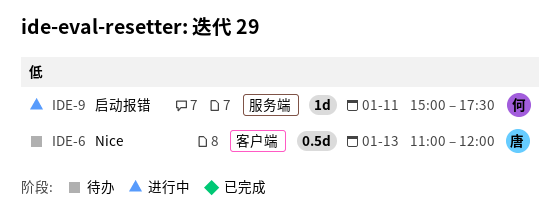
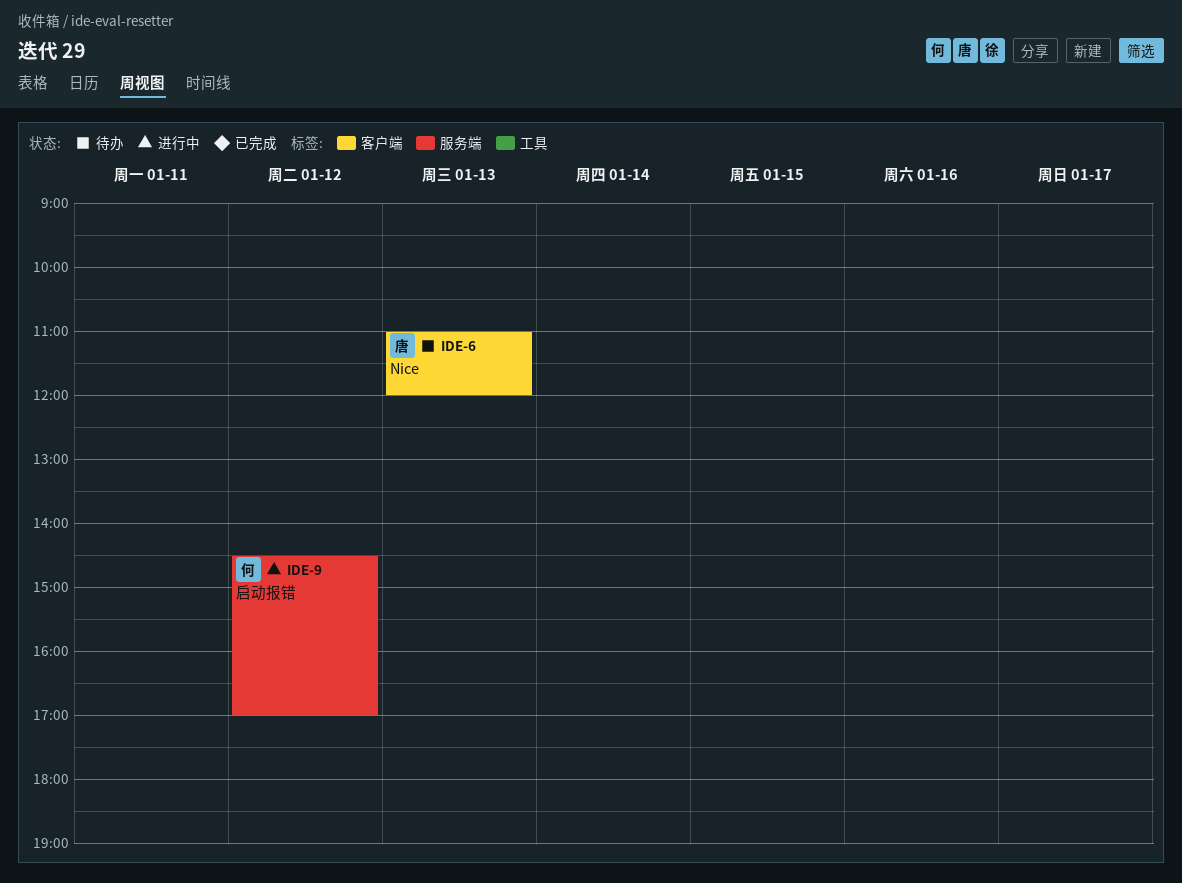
IDE-9, day: Jan 11 -> Jan 12
IDE-9, begins: 15:00 -> 14:30
IDE-9, ends: 17:30 -> 17:00

